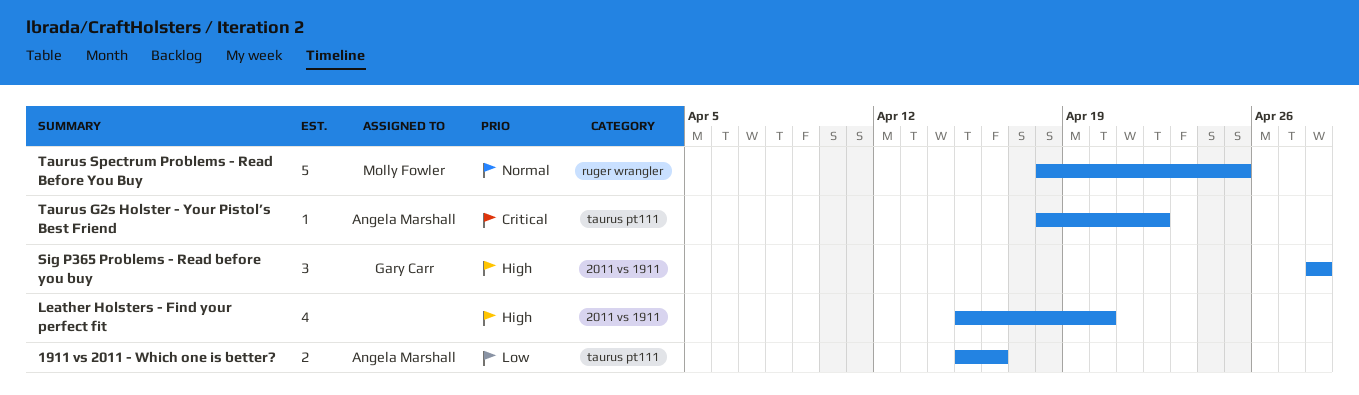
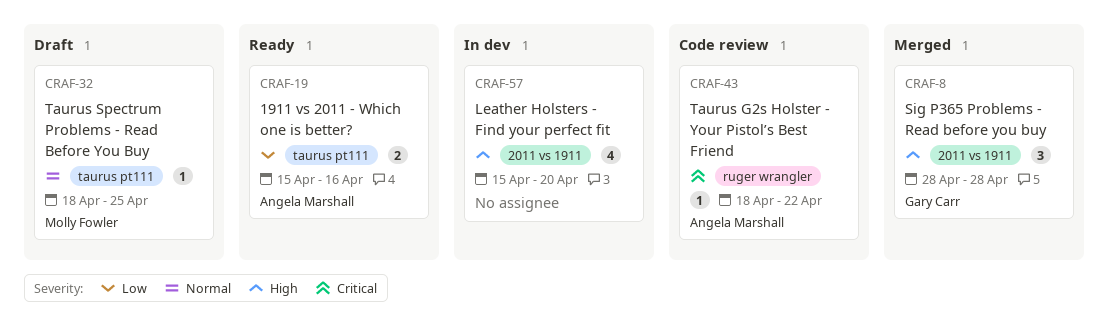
Taurus G2s Holster - Your Pistol’s Best Friend, label: taurus pt111 -> ruger wrangler
Taurus Spectrum Problems - Read Before You Buy, label: ruger wrangler -> taurus pt111
Taurus Spectrum Problems - Read Before You Buy, estimate: 5 -> 1

